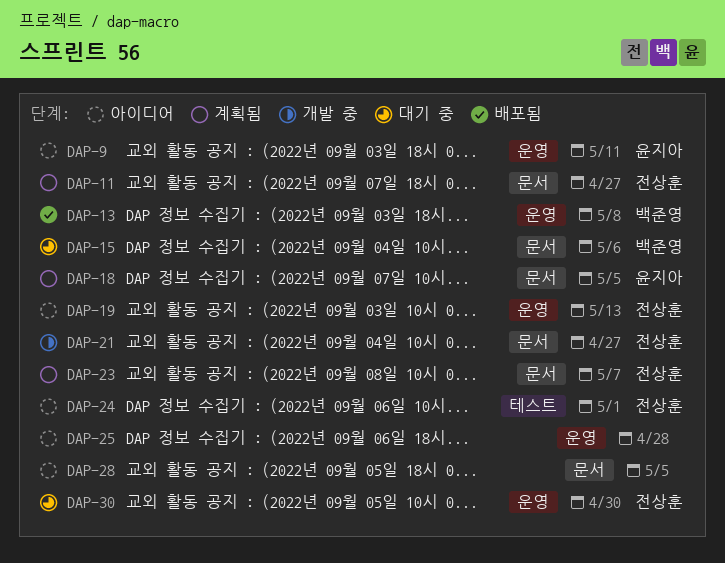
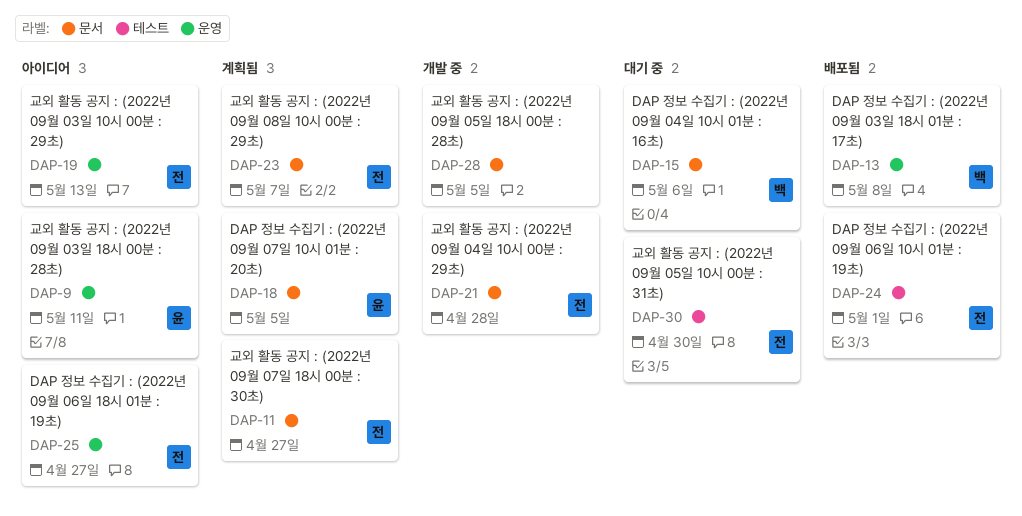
DAP-21, due: Apr 27 -> Apr 28
DAP-24, status: 아이디어 -> 배포됨
DAP-25, owner: none -> 전상훈
DAP-25, due: Apr 28 -> Apr 27
DAP-28, status: 아이디어 -> 개발 중
DAP-30, label: 운영 -> 테스트

